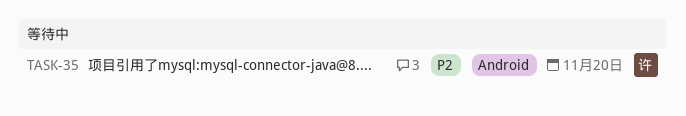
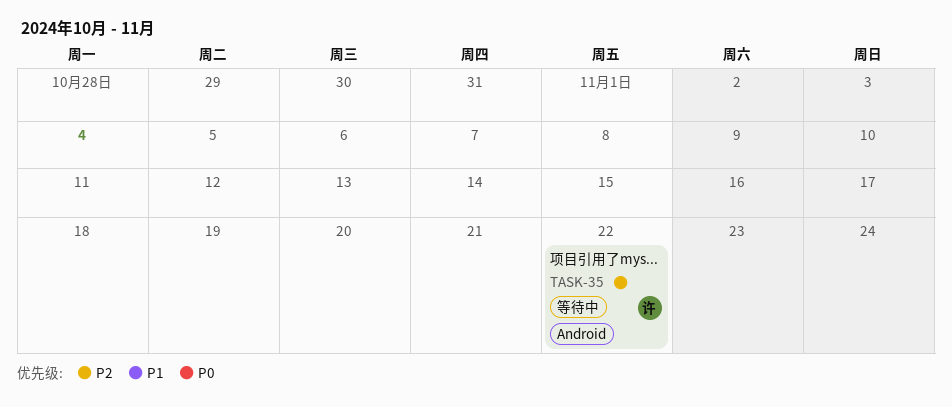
TASK-35, due: Nov 20 -> Nov 22

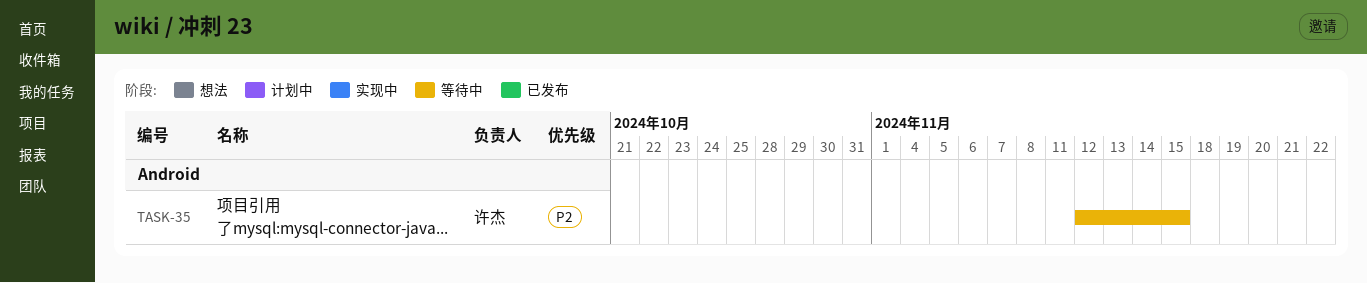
TASK-35, due: Nov 22 -> Nov 15

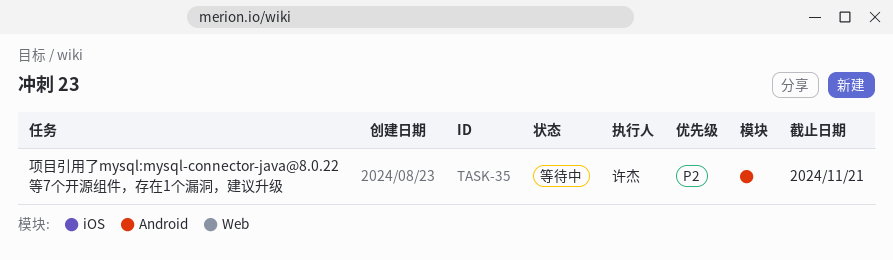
TASK-35, due: Nov 15 -> Nov 21

